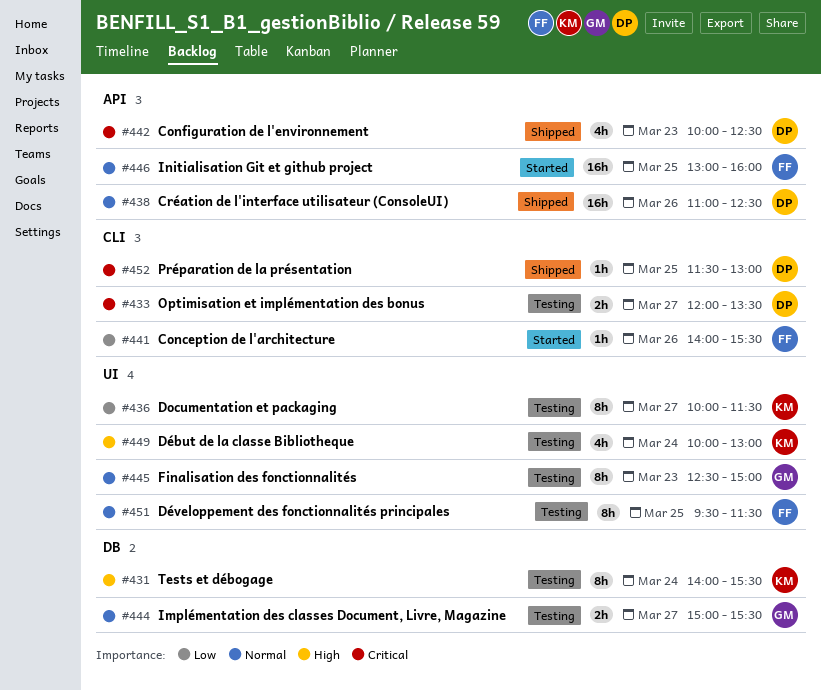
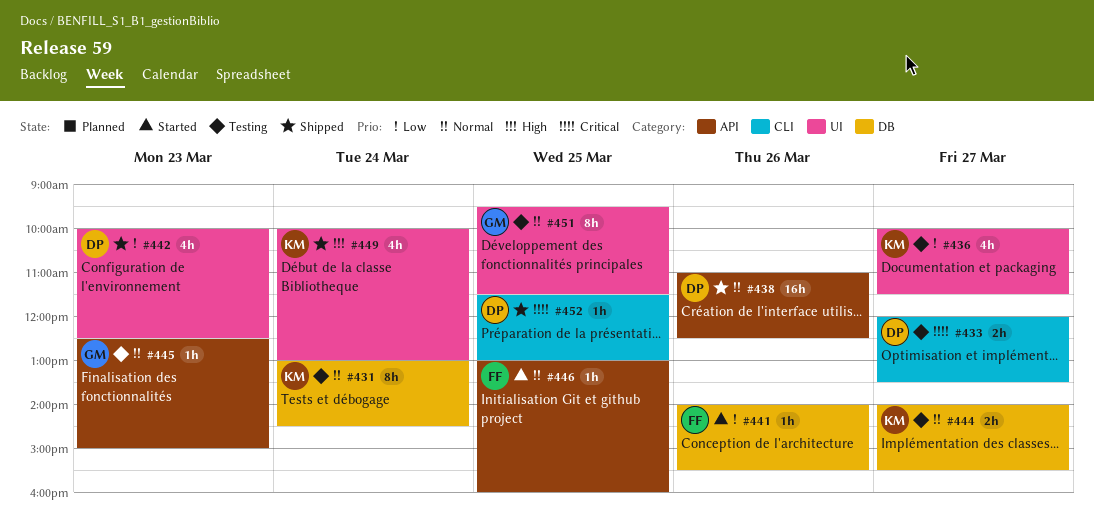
#431, priority: High -> Normal
#431, begins: 14:00 -> 13:00
#431, ends: 15:30 -> 14:30
#436, estimate: 8h -> 4h
#441, label: CLI -> DB
#442, priority: Critical -> Low
#442, label: API -> UI
#444, owner: GM -> KM
#444, begins: 15:00 -> 14:00
#445, label: UI -> API
#445, estimate: 8h -> 1h
#446, estimate: 16h -> 1h
#449, status: Testing -> Shipped
#451, owner: FF -> GM

